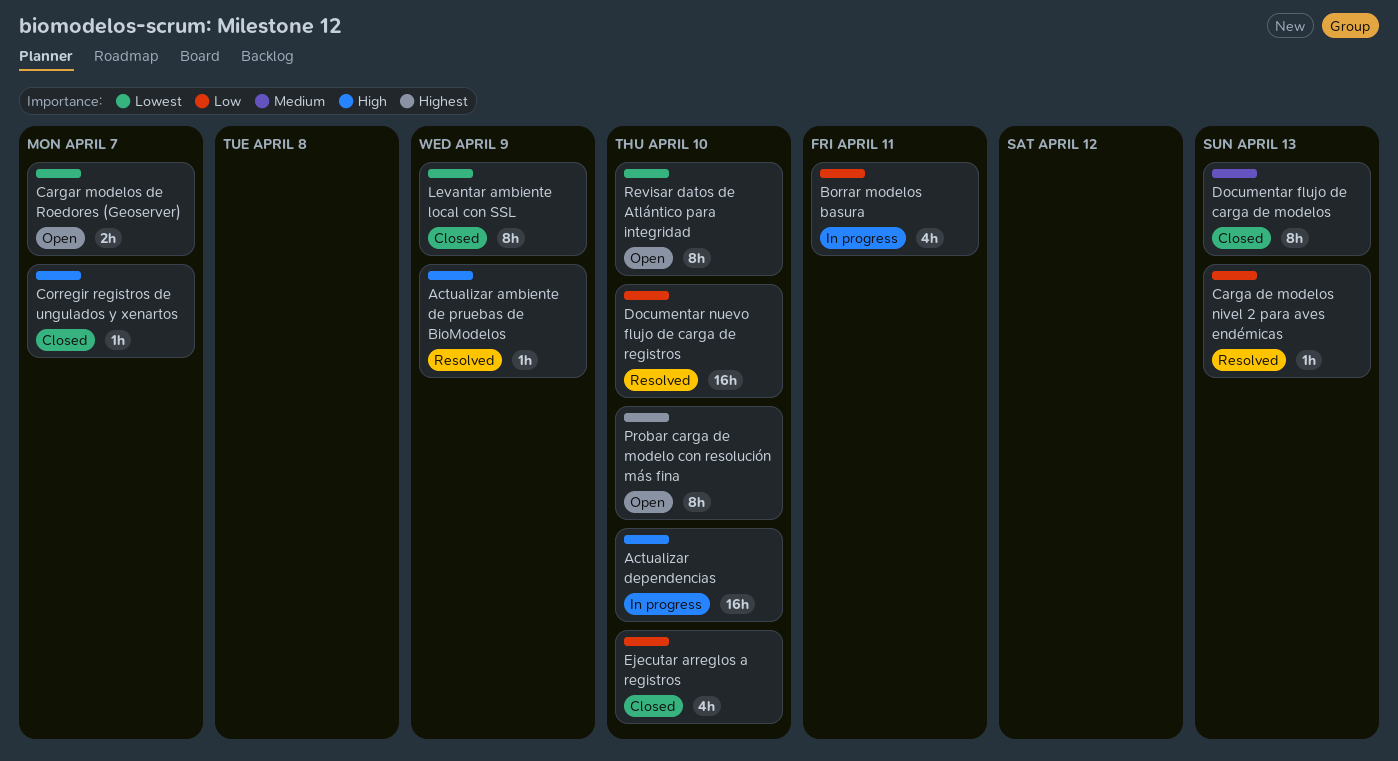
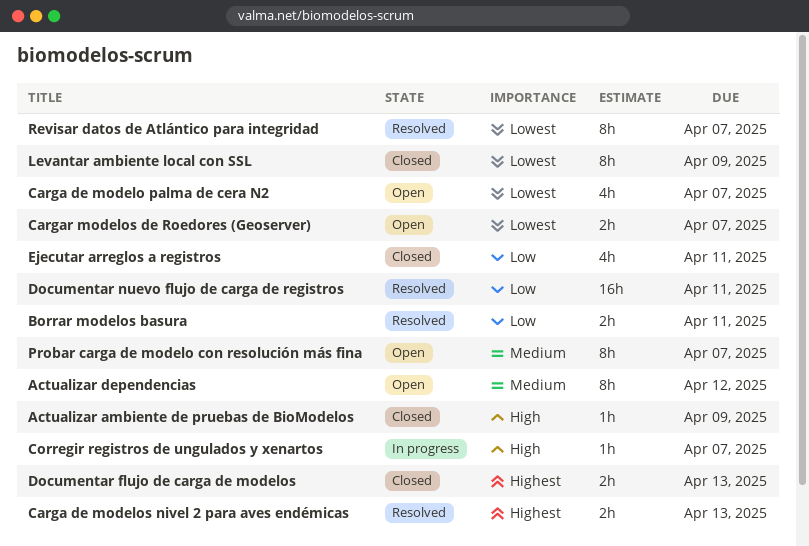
Actualizar ambiente de pruebas de BioModelos, status: Resolved -> Closed
Actualizar dependencias, status: In progress -> Open
Actualizar dependencias, priority: High -> Medium
Actualizar dependencias, estimate: 16h -> 8h
Actualizar dependencias, due: Apr 10 -> Apr 12
Borrar modelos basura, status: In progress -> Resolved
Borrar modelos basura, estimate: 4h -> 2h
Carga de modelo palma de cera N2: none -> present
Carga de modelos nivel 2 para aves endémicas, priority: Low -> Highest
Carga de modelos nivel 2 para aves endémicas, estimate: 1h -> 2h
Corregir registros de ungulados y xenartos, status: Closed -> In progress
Documentar flujo de carga de modelos, priority: Medium -> Highest
Documentar flujo de carga de modelos, estimate: 8h -> 2h
Documentar nuevo flujo de carga de registros, due: Apr 10 -> Apr 11
Ejecutar arreglos a registros, due: Apr 10 -> Apr 11
Probar carga de modelo con resolución más fina, priority: Highest -> Medium
Probar carga de modelo con resolución más fina, due: Apr 10 -> Apr 7
Revisar datos de Atlántico para integridad, status: Open -> Resolved
Revisar datos de Atlántico para integridad, due: Apr 10 -> Apr 7

